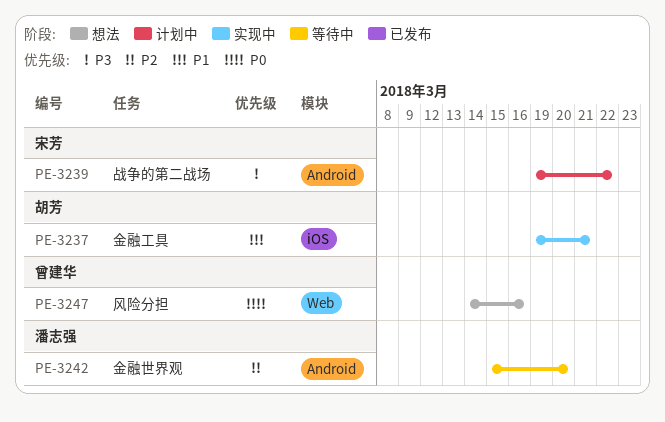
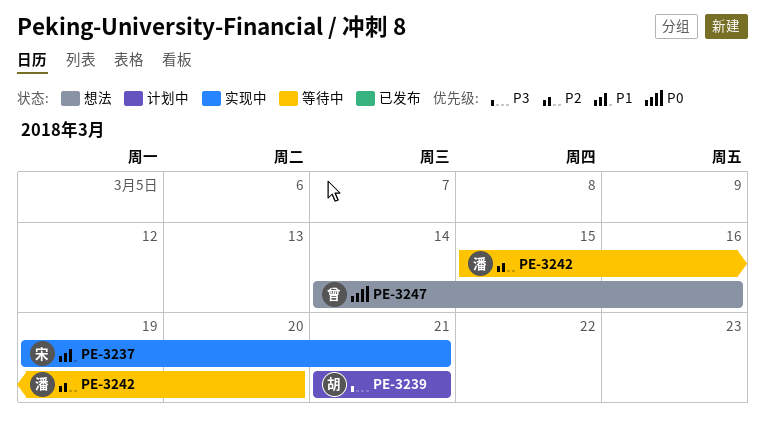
PE-3237, owner: 胡芳 -> 宋芳
PE-3239, owner: 宋芳 -> 胡芳
PE-3239, start: Mar 19 -> Mar 21
PE-3239, due: Mar 22 -> Mar 21

